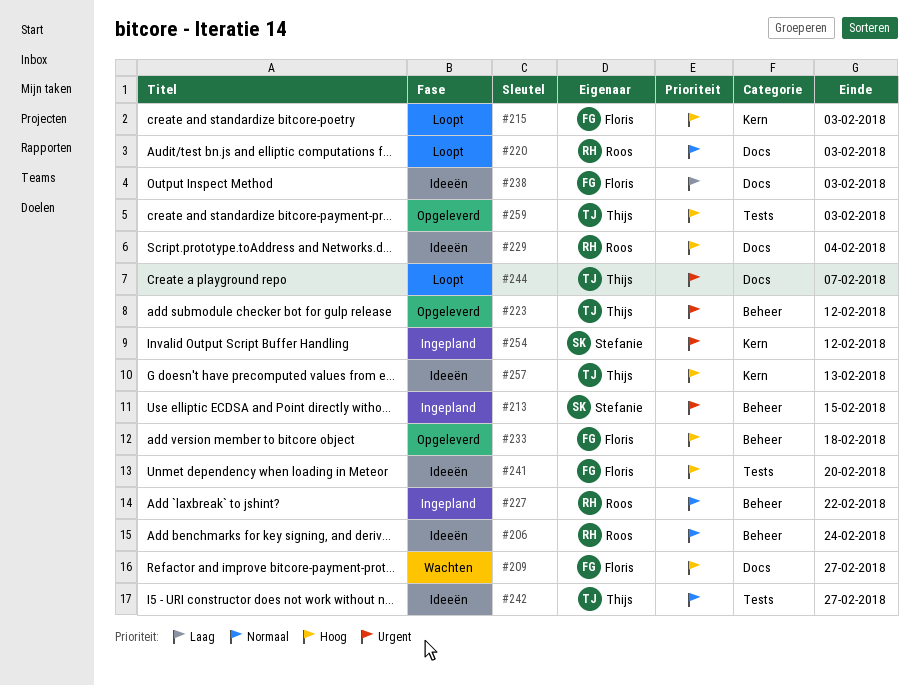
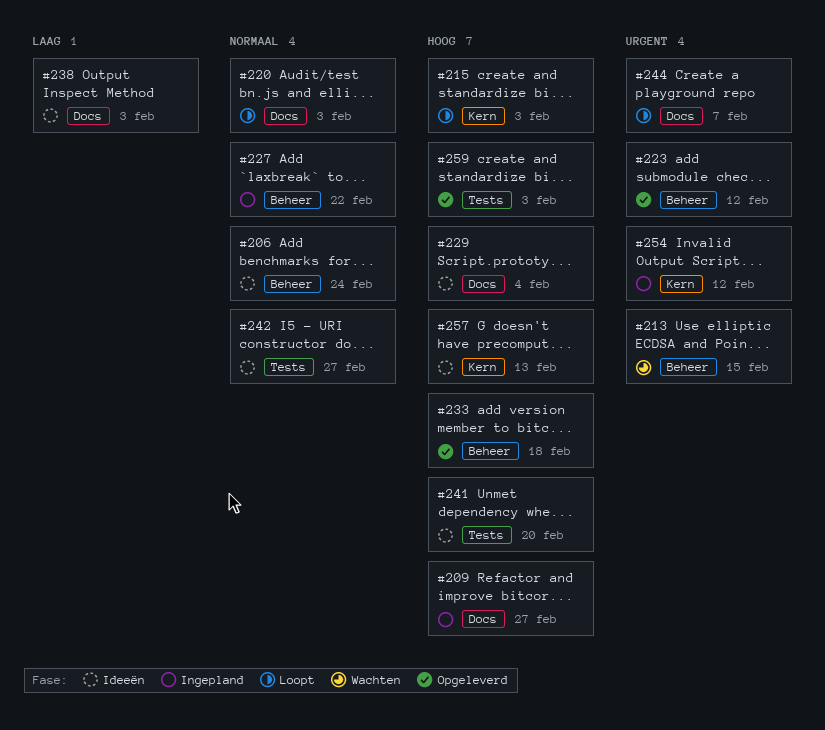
#209, status: Wachten -> Ingepland
#213, status: Ingepland -> Wachten

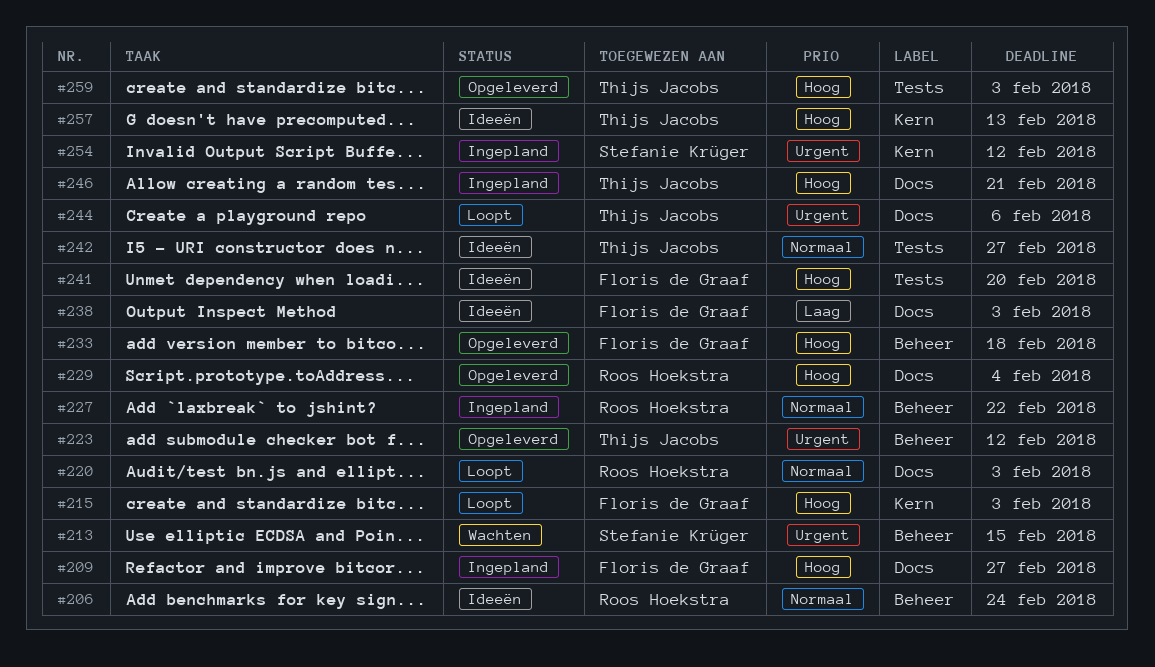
#229, status: Ideeën -> Opgeleverd
#244, due: Feb 7 -> Feb 6
#246: none -> present

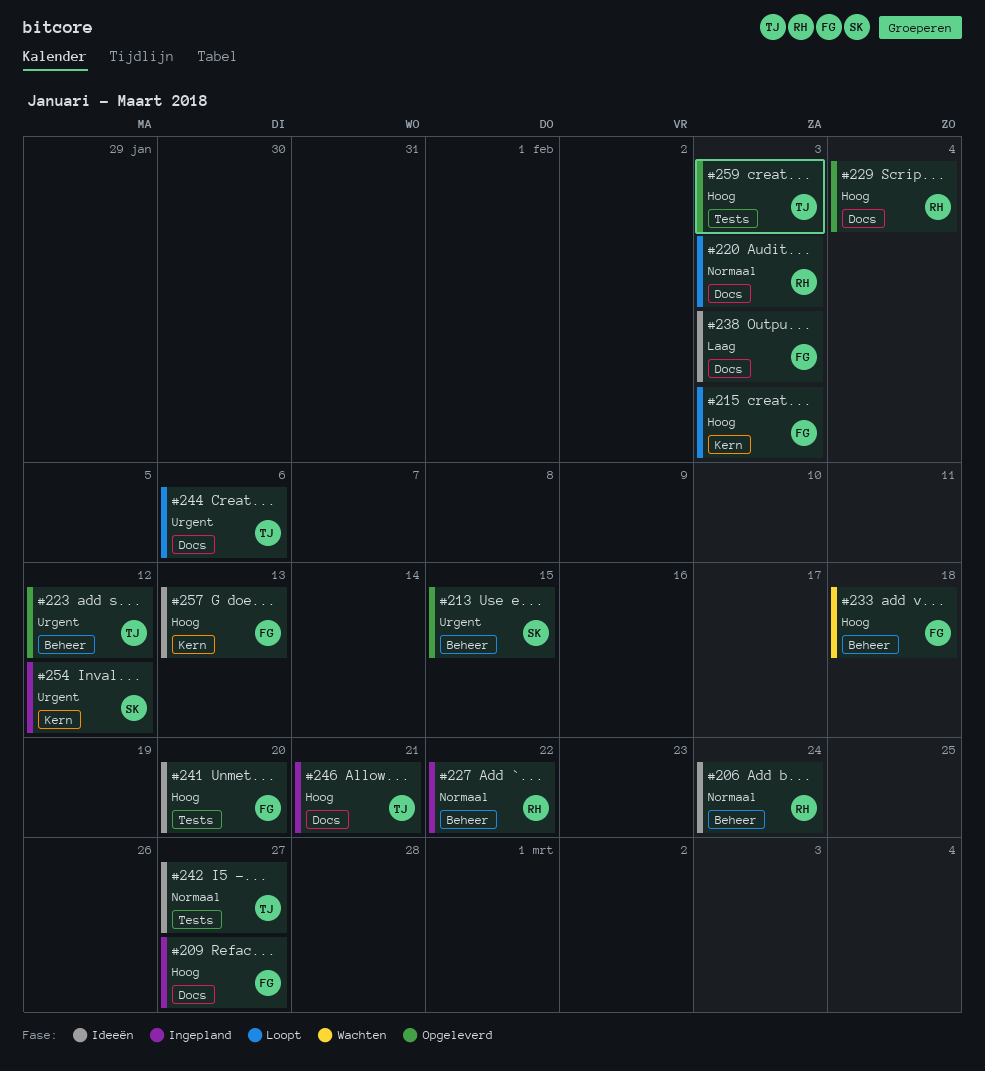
#213, status: Wachten -> Opgeleverd
#233, status: Opgeleverd -> Wachten
#257, owner: Thijs Jacobs -> Floris de Graaf

